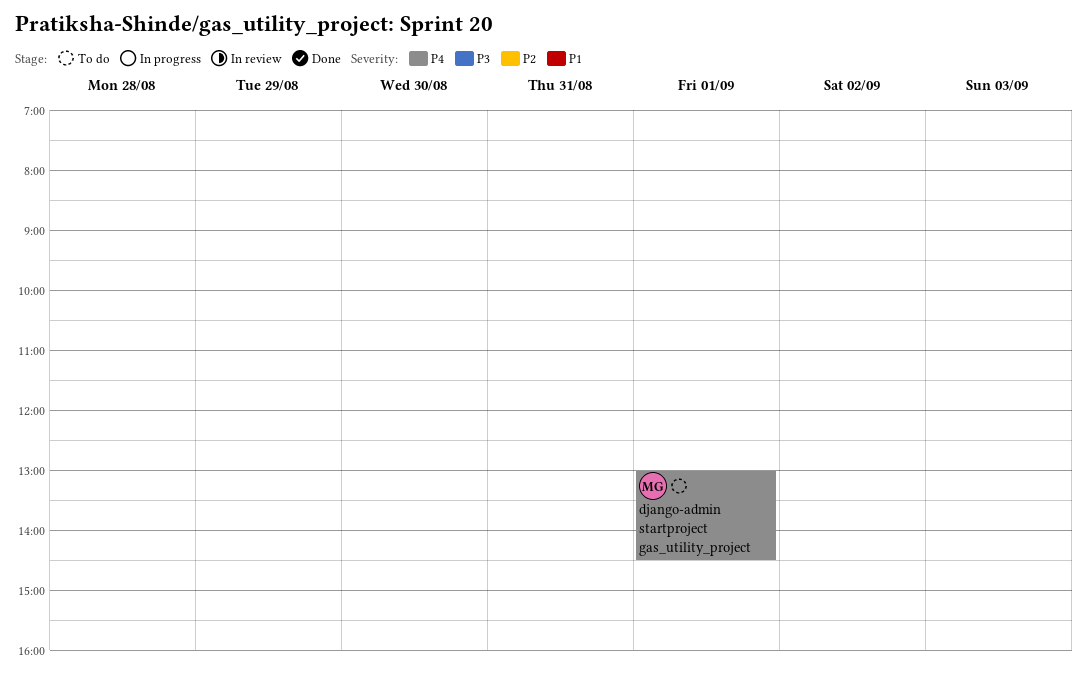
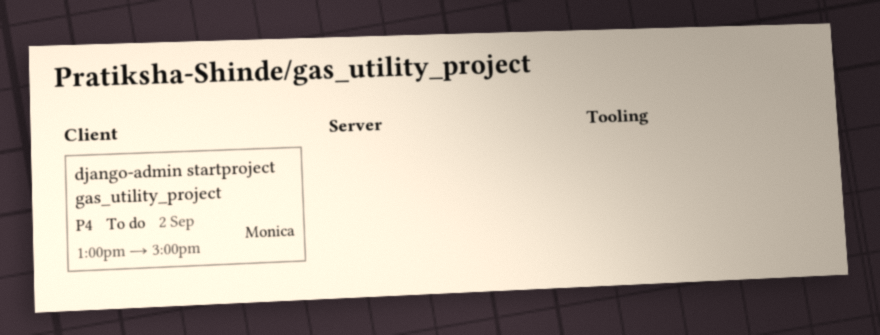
django-admin startproject gas_utility_project, day: Sep 1 -> Sep 2
django-admin startproject gas_utility_project, ends: 14:30 -> 15:00

